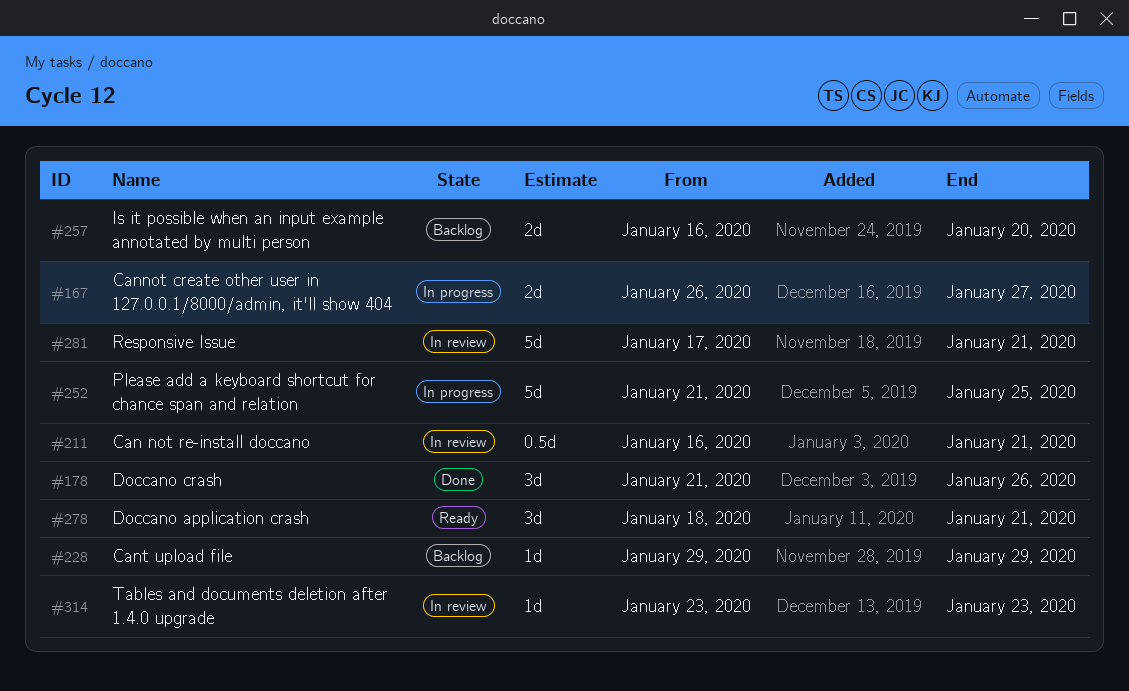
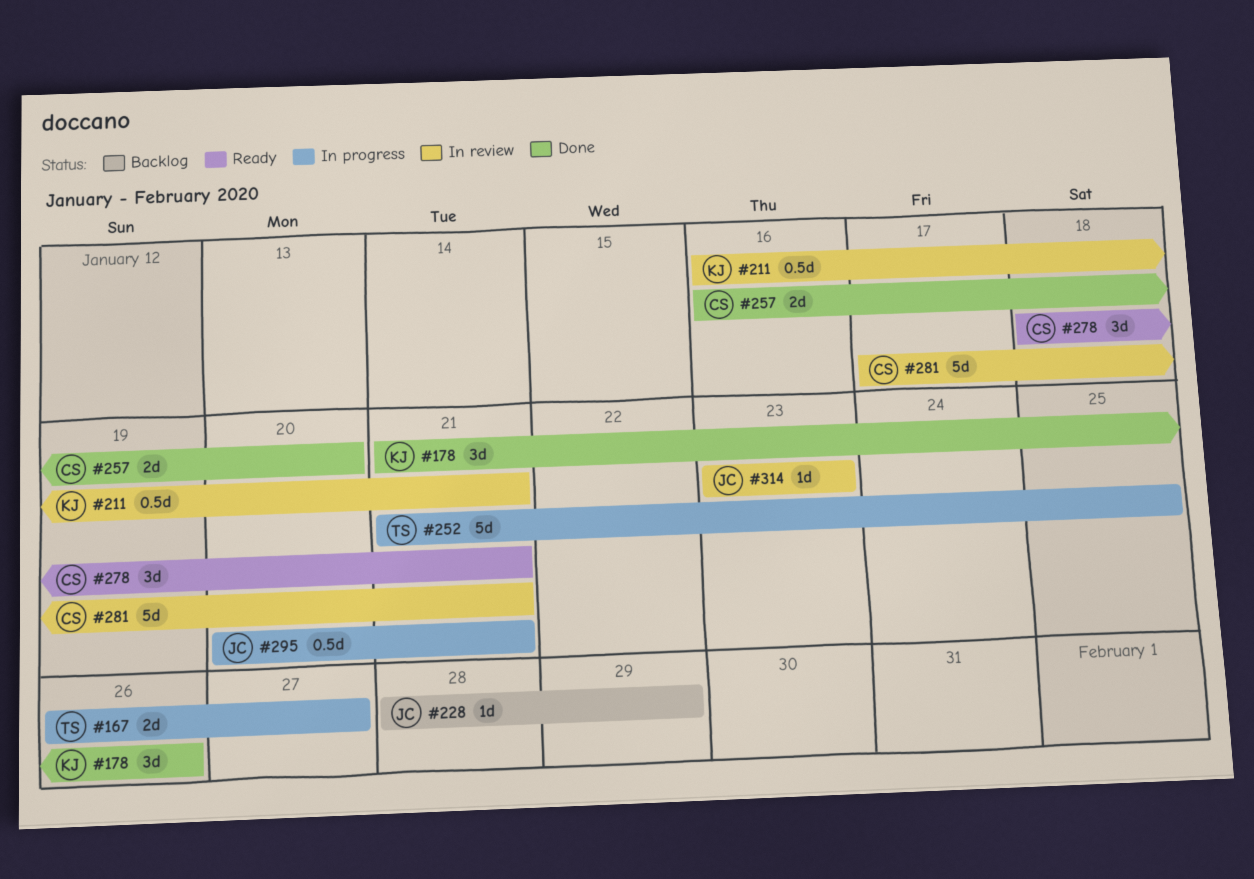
#228, start: Jan 29 -> Jan 28
#257, status: Backlog -> Done
#295: none -> present

